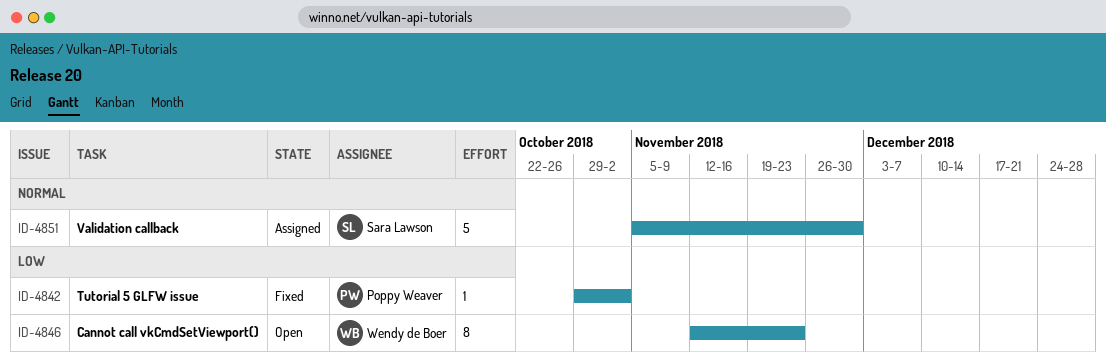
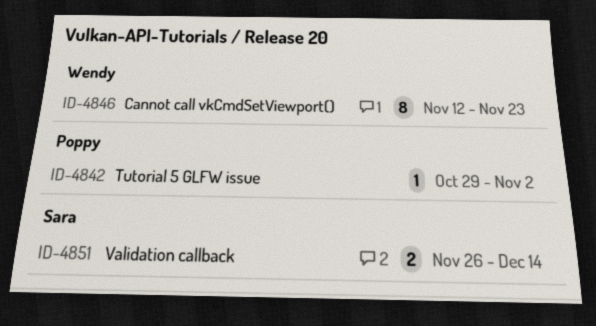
ID-4851, estimate: 5 -> 2
ID-4851, start: Nov 5 -> Nov 26
ID-4851, due: Nov 30 -> Dec 14

